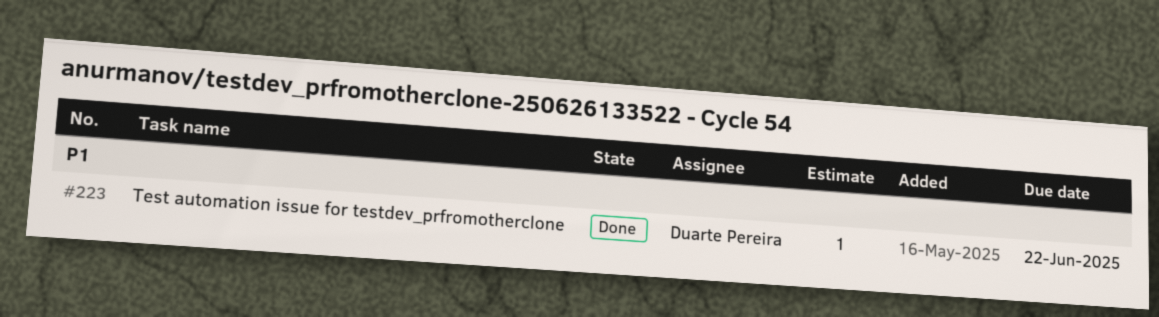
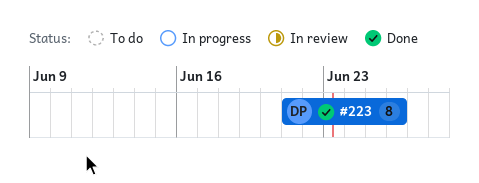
#223, estimate: 1 -> 8
#223, due: Jun 22 -> Jun 26

